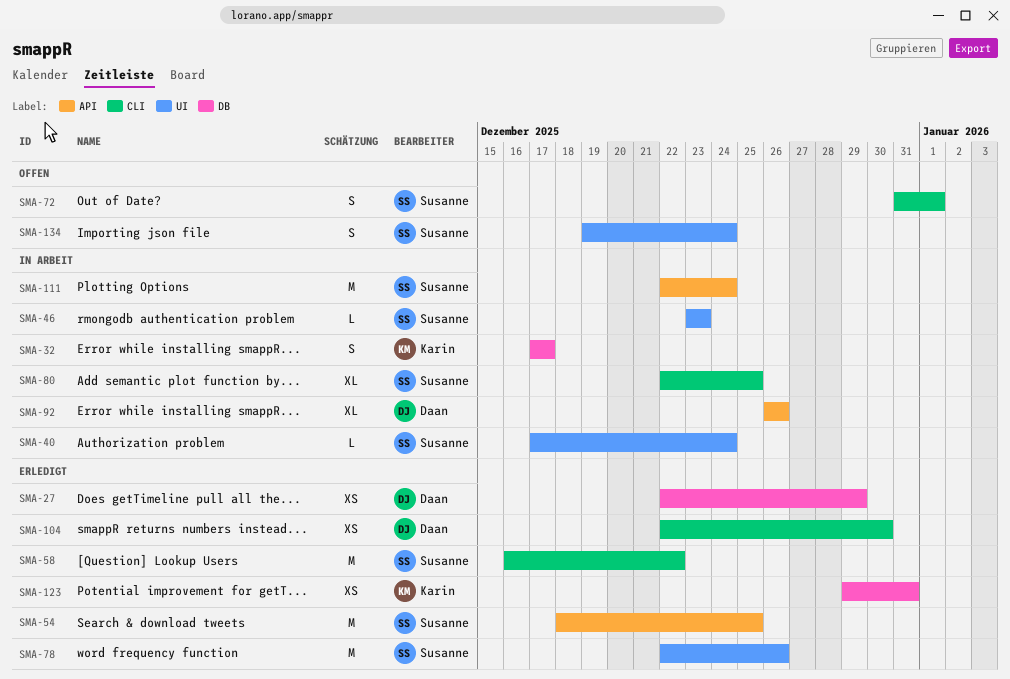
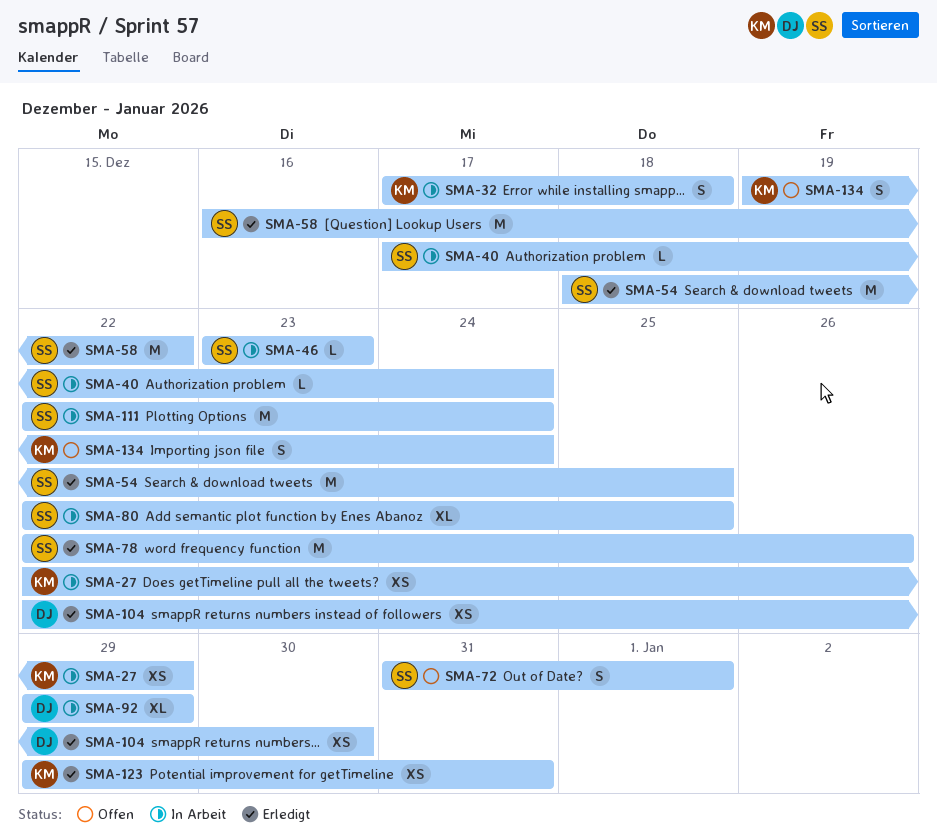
SMA-27, status: Erledigt -> In Arbeit
SMA-27, owner: Daan -> Karin
SMA-32, due: Dec 17 -> Dec 18
SMA-92, start: Dec 26 -> Dec 29
SMA-92, due: Dec 26 -> Dec 29
SMA-134, owner: Susanne -> Karin

